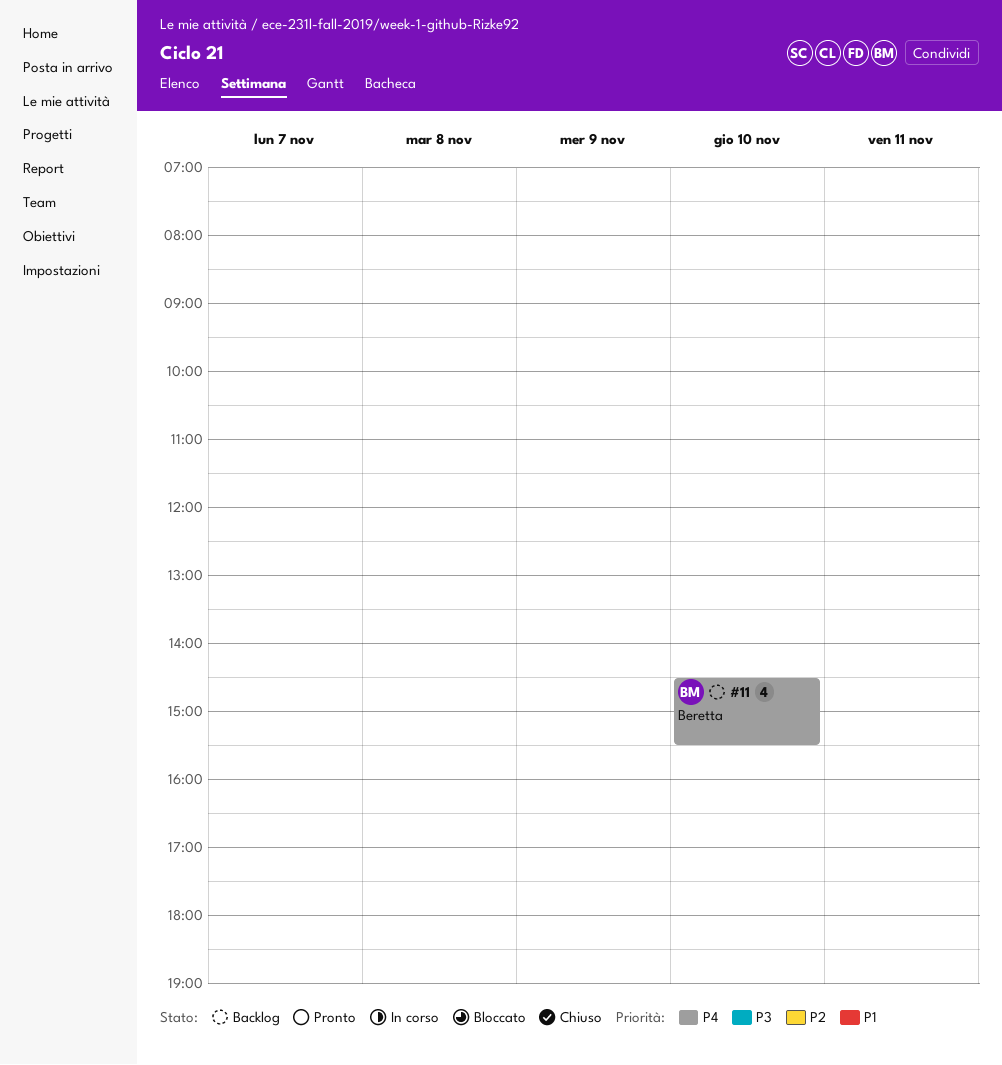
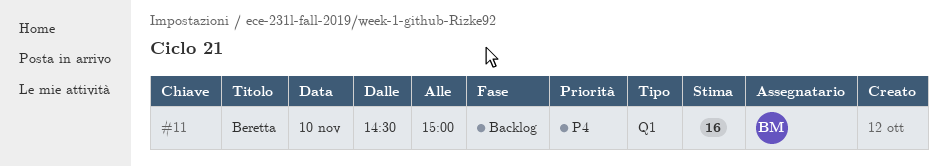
#11, estimate: 4 -> 16
#11, ends: 15:30 -> 15:00

